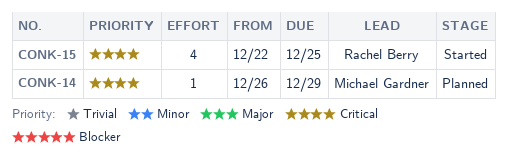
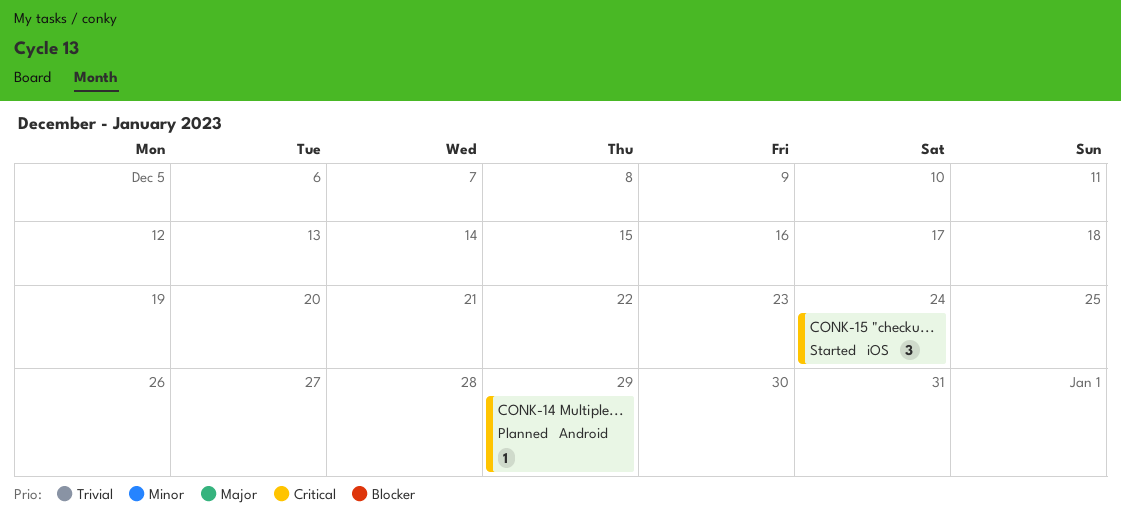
CONK-15, estimate: 4 -> 3
CONK-15, due: Dec 25 -> Dec 24

